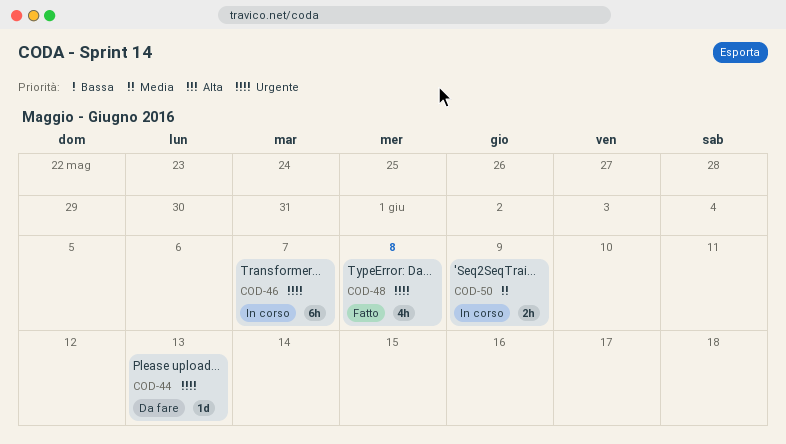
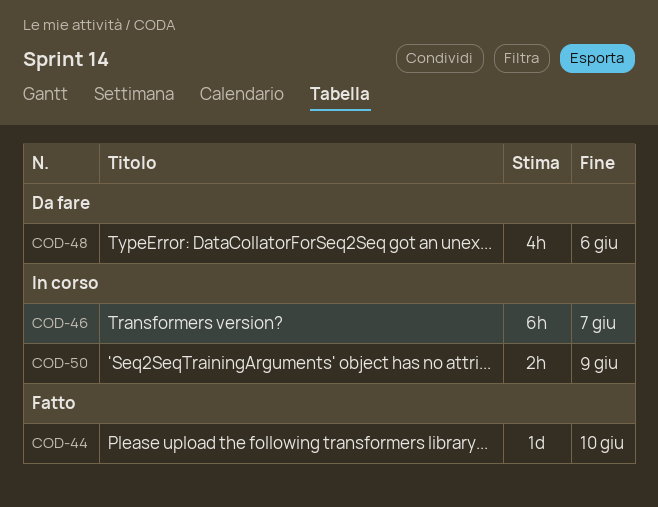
COD-44, status: Da fare -> Fatto
COD-44, due: Jun 13 -> Jun 10
COD-48, status: Fatto -> Da fare
COD-48, due: Jun 8 -> Jun 6

